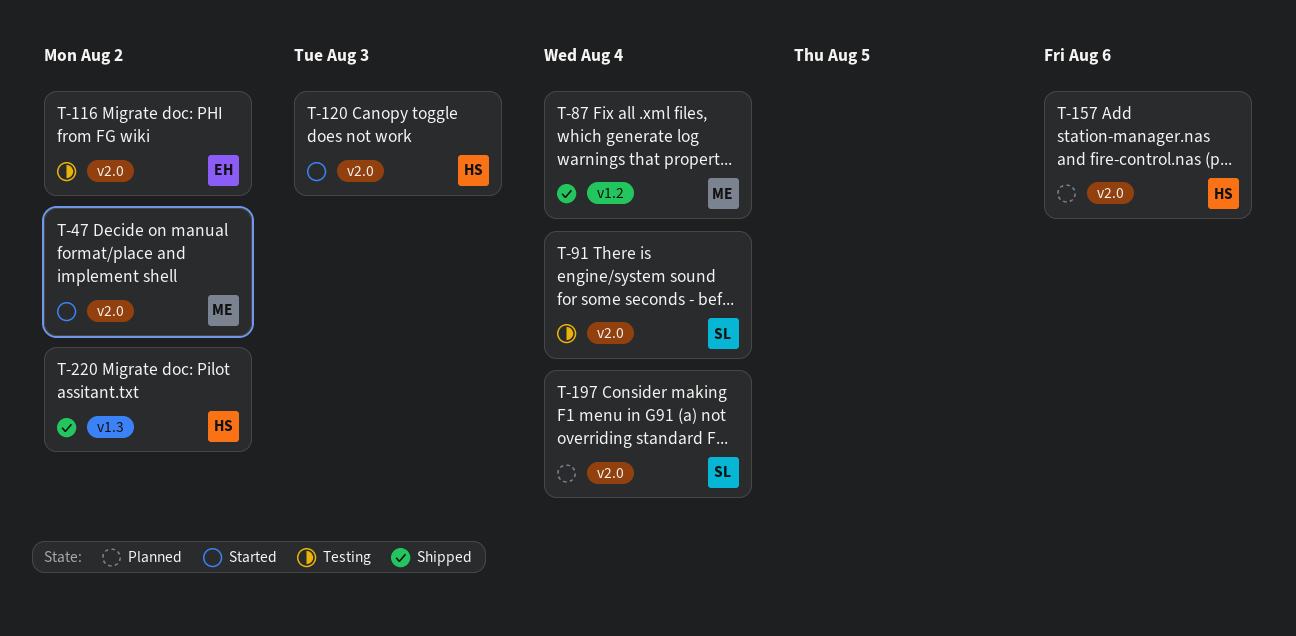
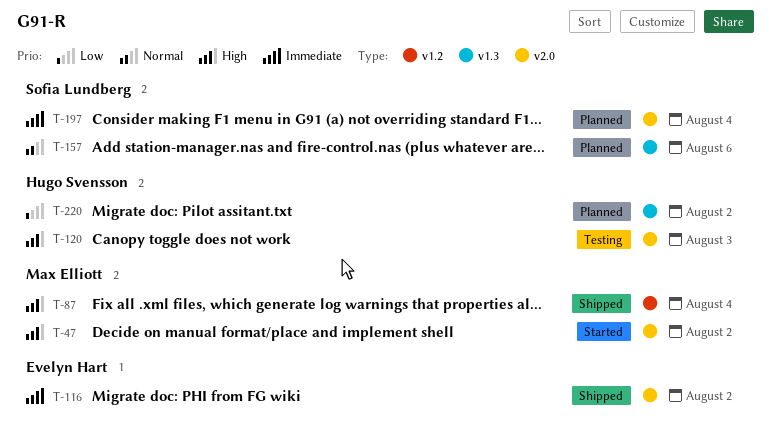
T-91: present -> none
T-116, status: Testing -> Shipped
T-120, status: Started -> Testing
T-157, owner: Hugo Svensson -> Sofia Lundberg
T-157, label: v2.0 -> v1.3
T-220, status: Shipped -> Planned

